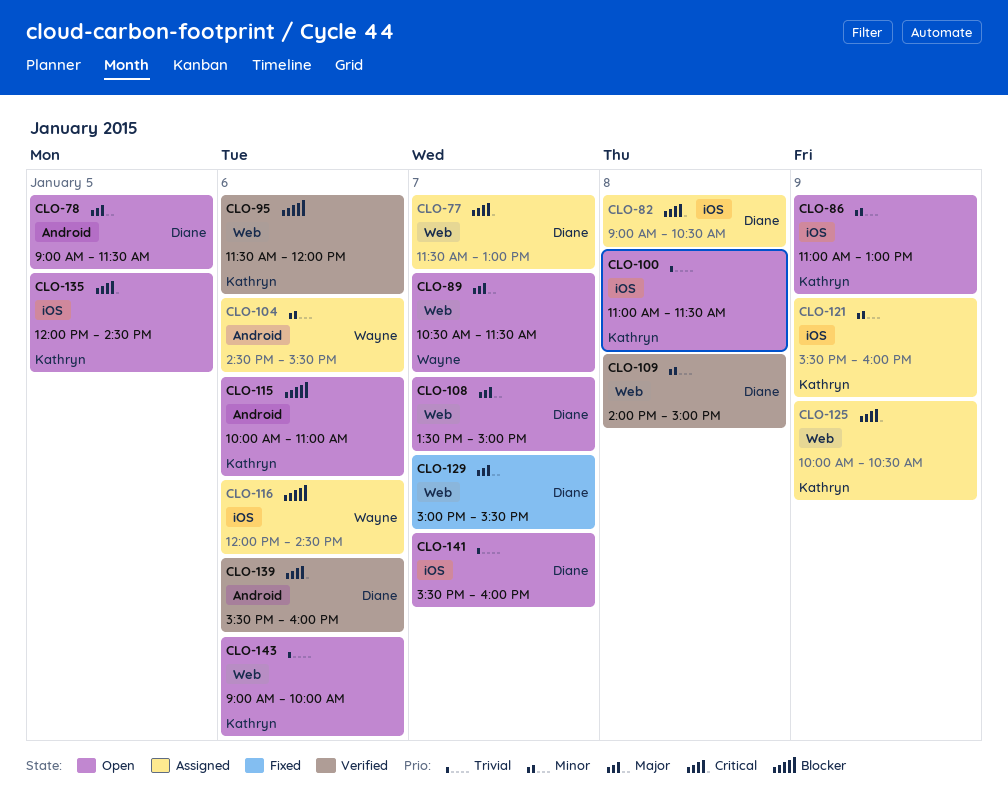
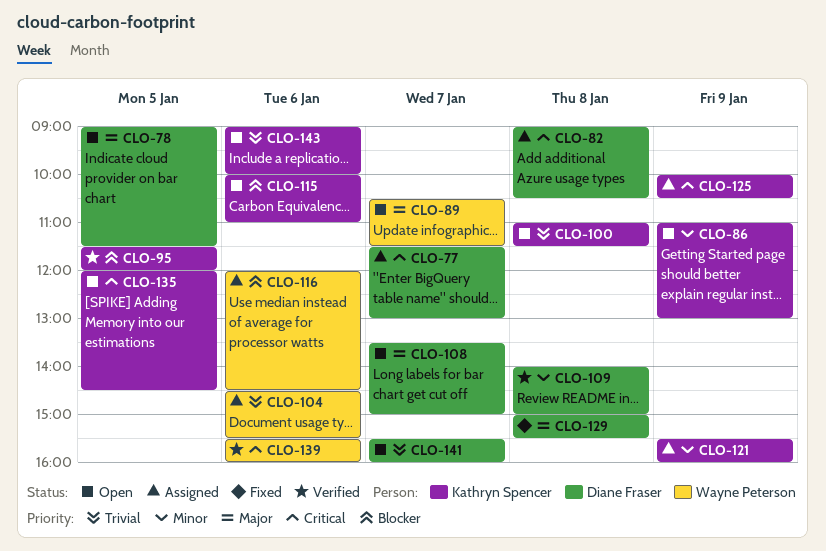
CLO-95, day: Jan 6 -> Jan 5
CLO-104, priority: Minor -> Trivial
CLO-129, day: Jan 7 -> Jan 8
CLO-139, owner: Diane Fraser -> Wayne Peterson

